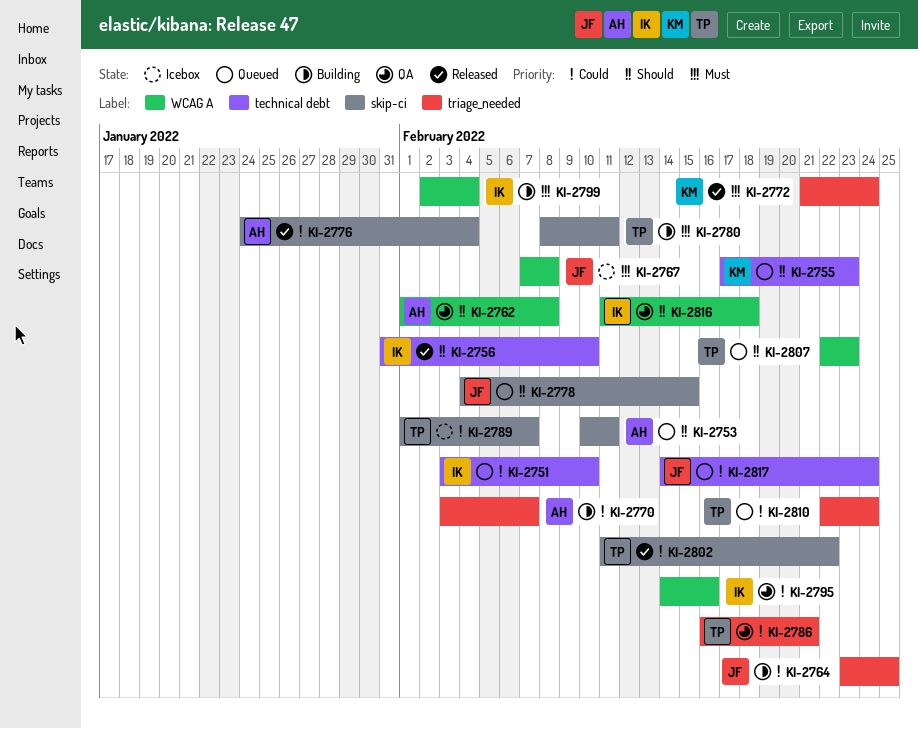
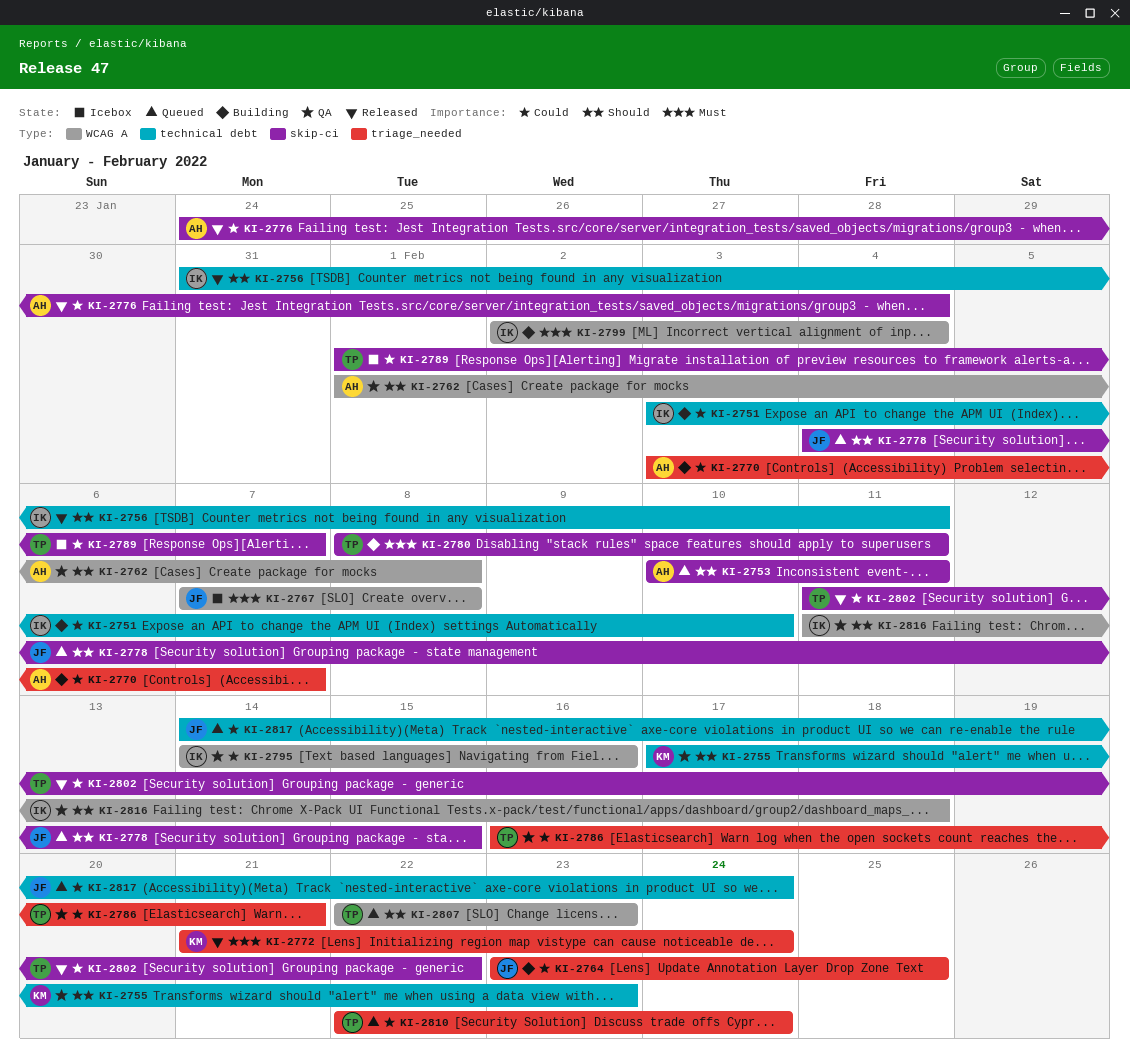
KI-2751, status: Queued -> Building
KI-2755, status: Queued -> QA
KI-2756, due: Feb 10 -> Feb 11

